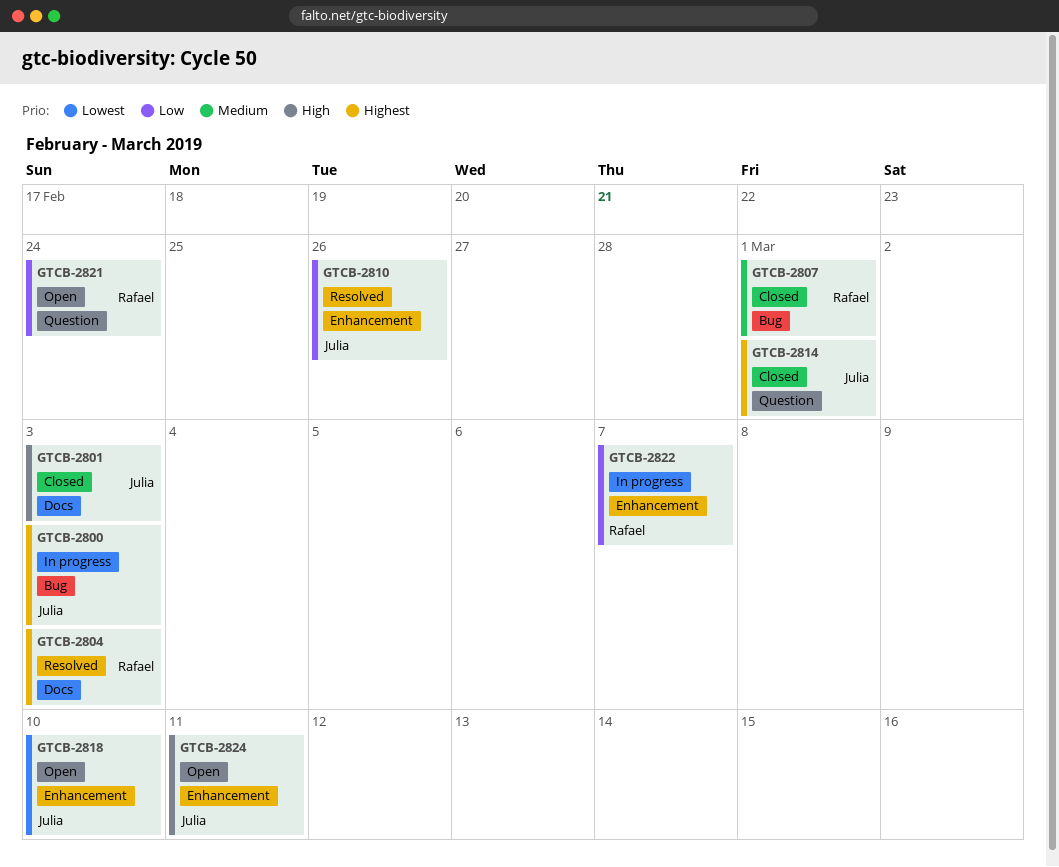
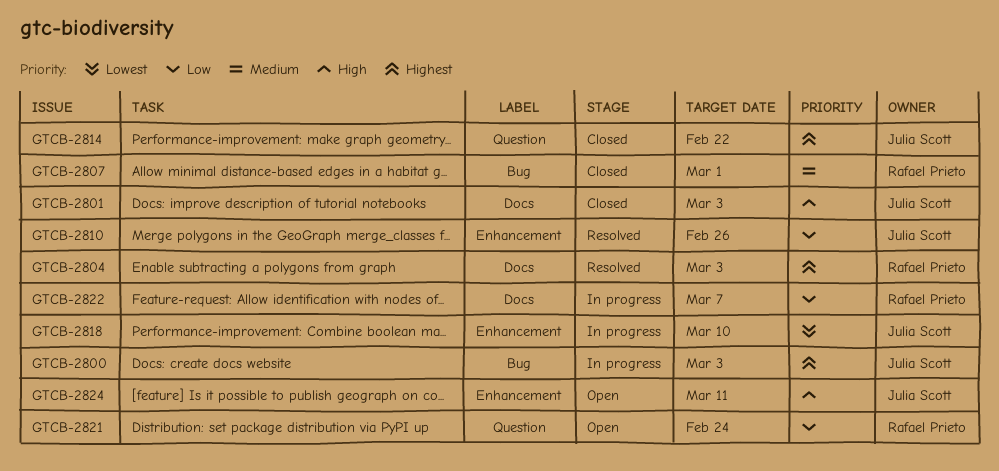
GTCB-2814, due: Mar 1 -> Feb 22
GTCB-2818, status: Open -> In progress
GTCB-2822, label: Enhancement -> Docs

